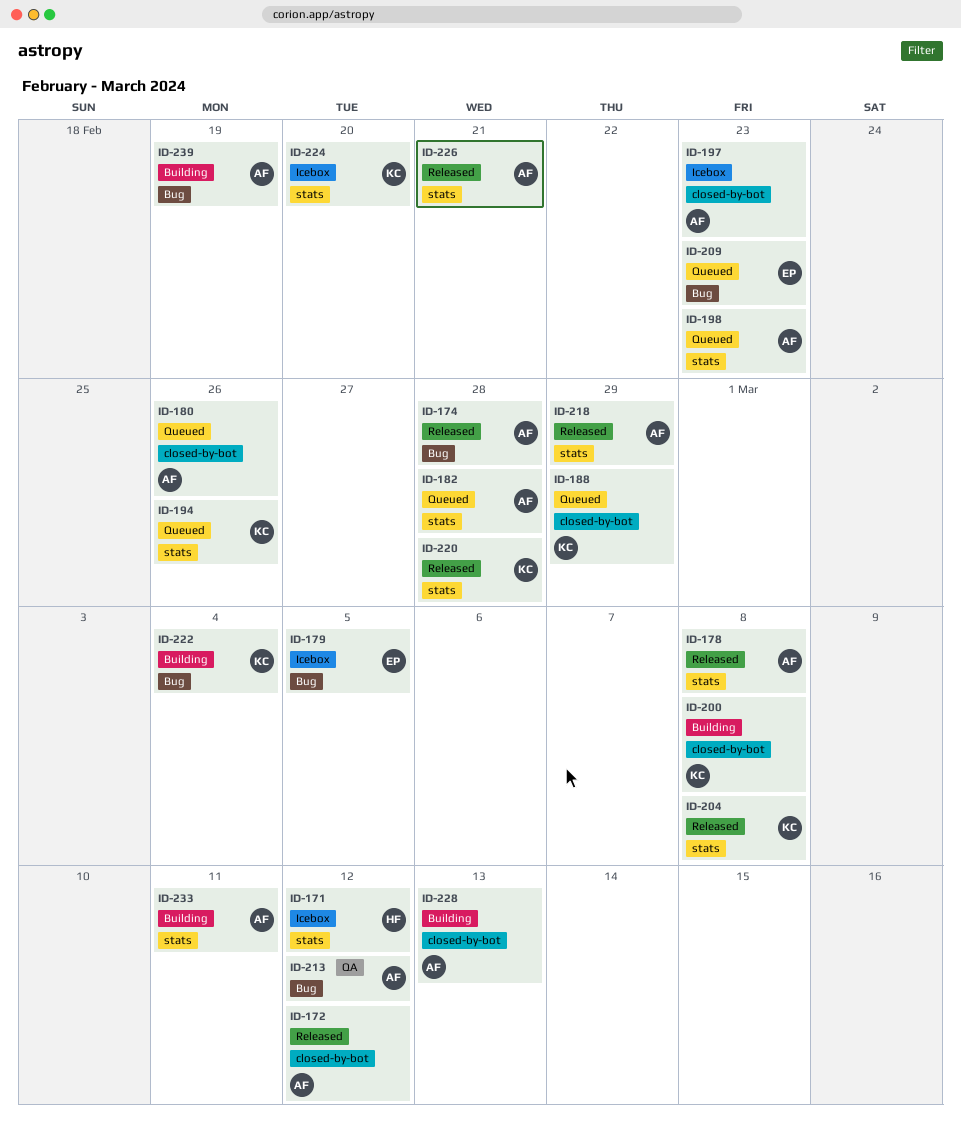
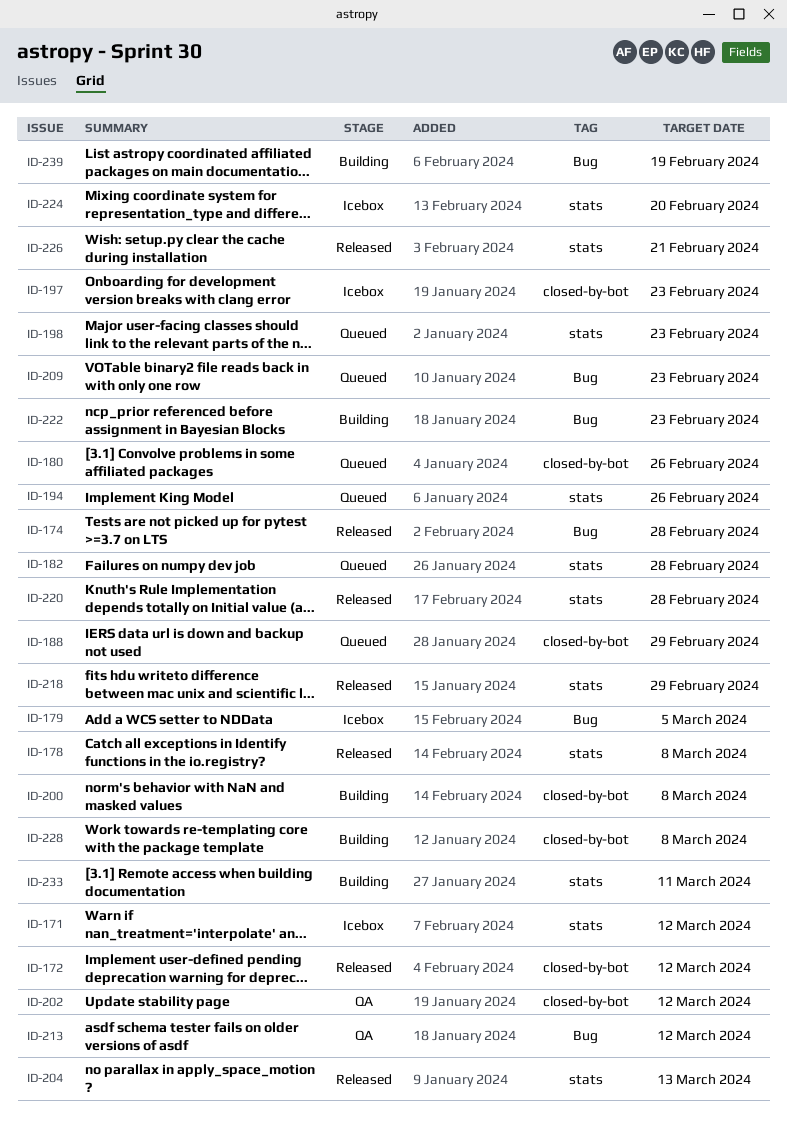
ID-202: none -> present
ID-204, due: Mar 8 -> Mar 13
ID-222, due: Mar 4 -> Feb 23
ID-228, due: Mar 13 -> Mar 8

